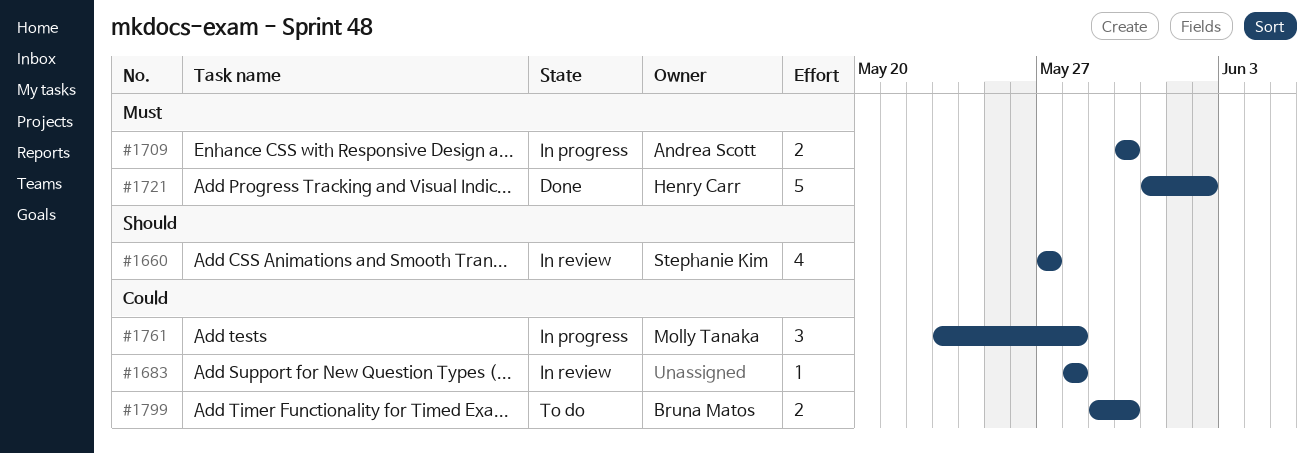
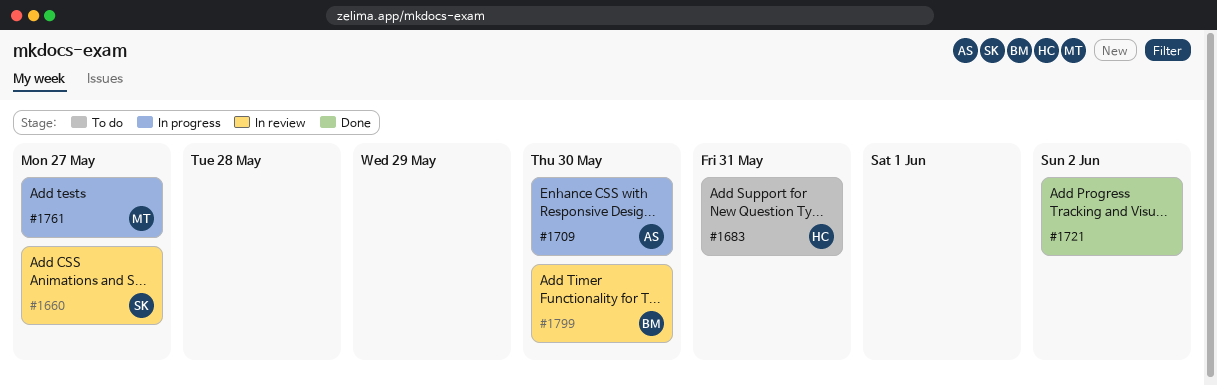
#1683, status: In review -> To do
#1683, owner: none -> Henry Carr
#1683, due: May 28 -> May 31
#1721, owner: Henry Carr -> none
#1761, due: May 28 -> May 27
#1799, status: To do -> In review

